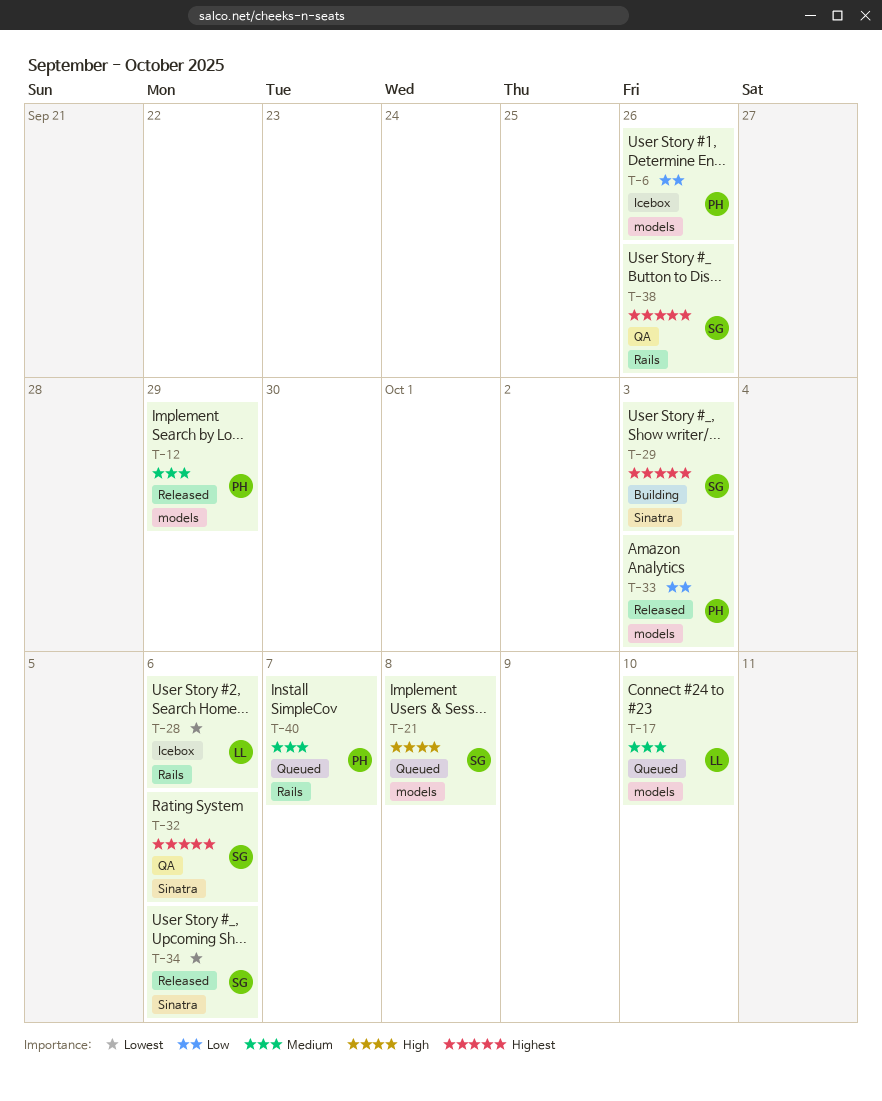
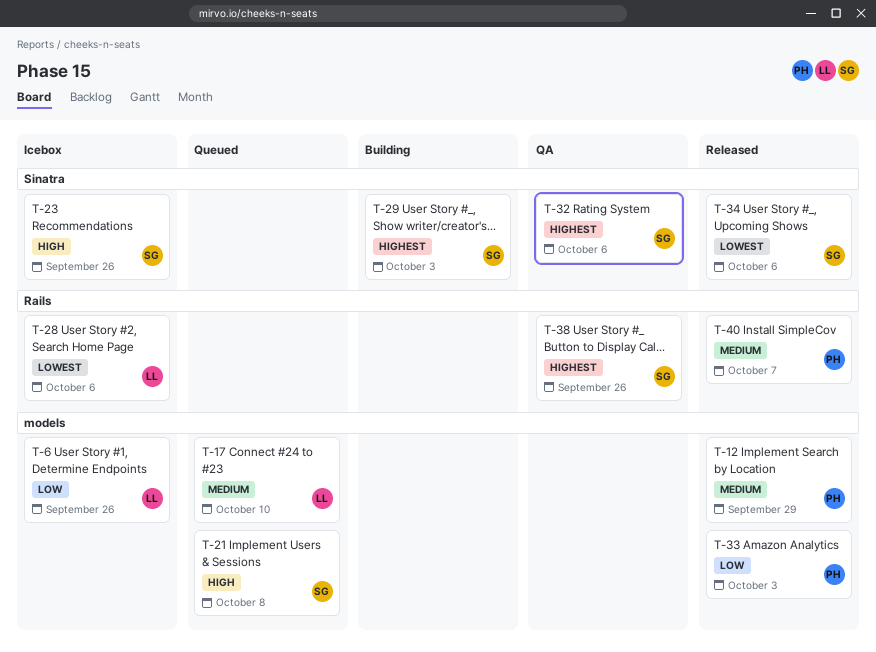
T-6, owner: PH -> LL
T-23: none -> present
T-40, status: Queued -> Released

